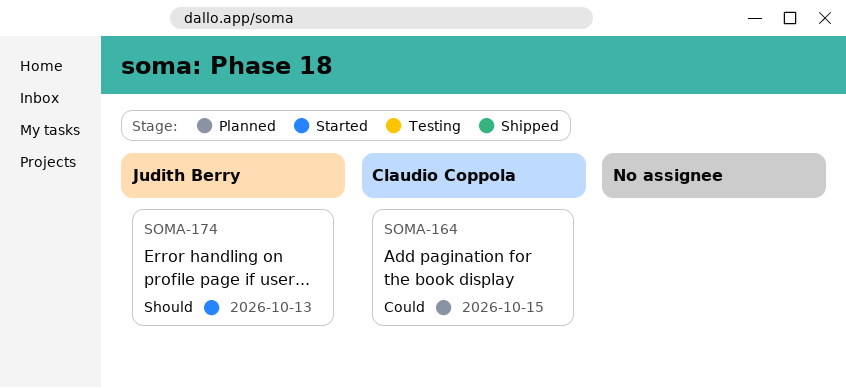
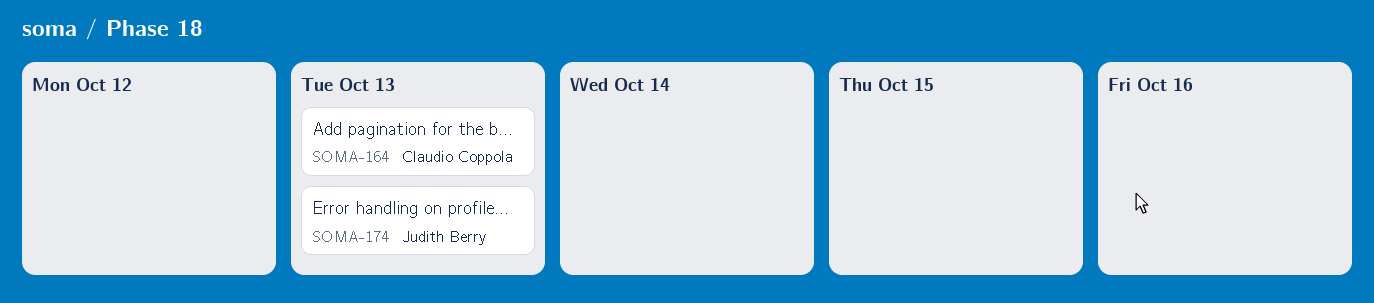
SOMA-164, due: Oct 15 -> Oct 13

